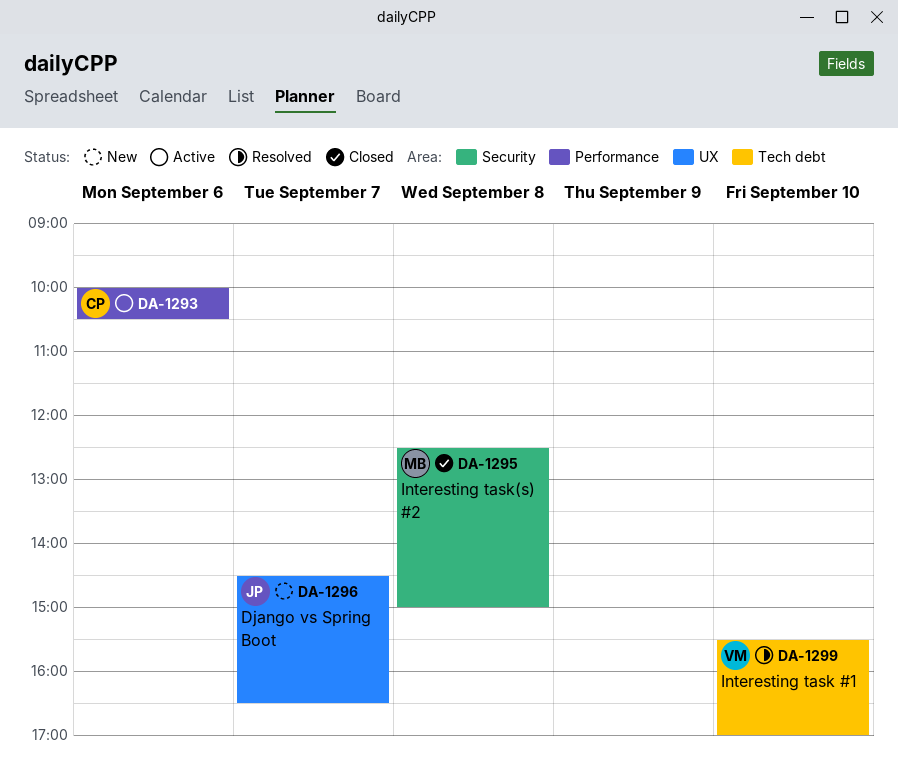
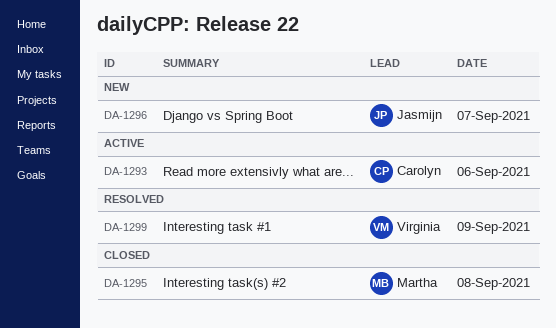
DA-1299, day: Sep 10 -> Sep 9

